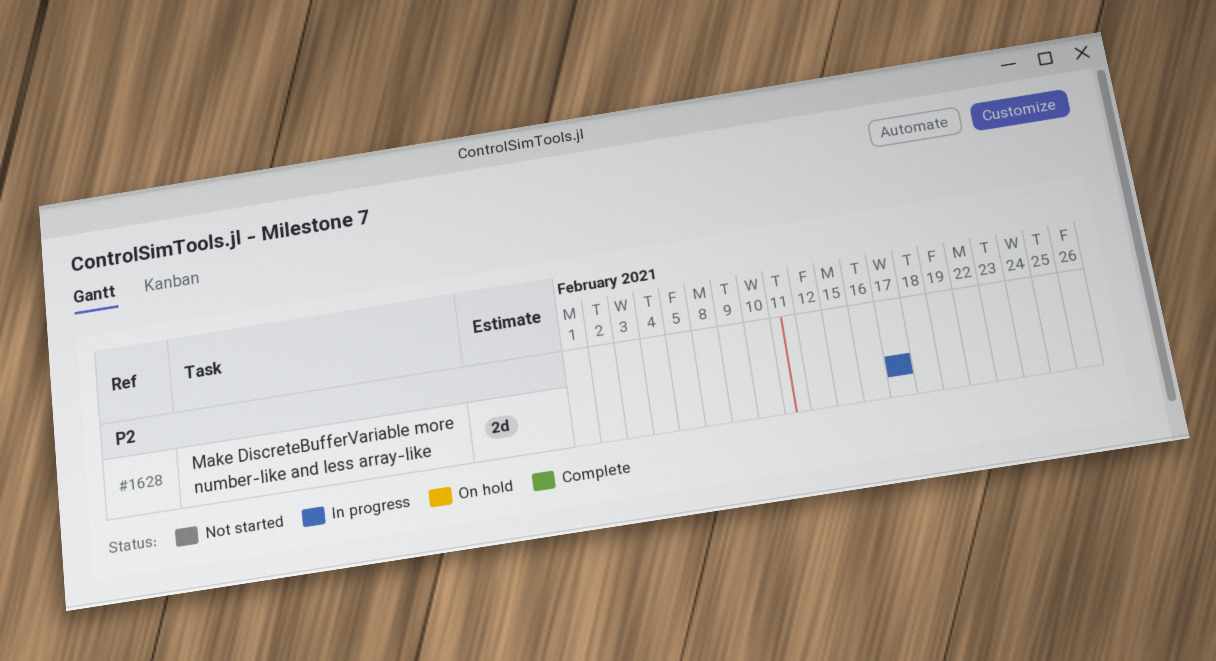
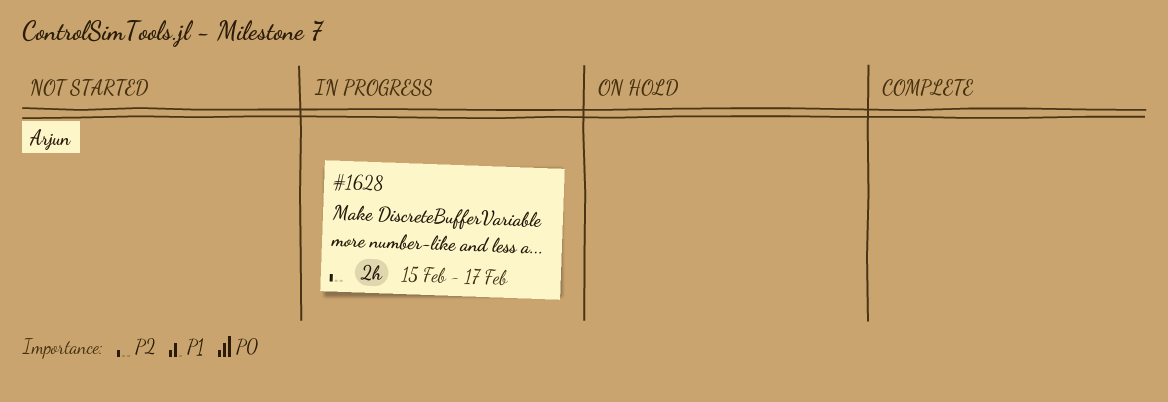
#1628, estimate: 2d -> 2h
#1628, start: Feb 17 -> Feb 15

